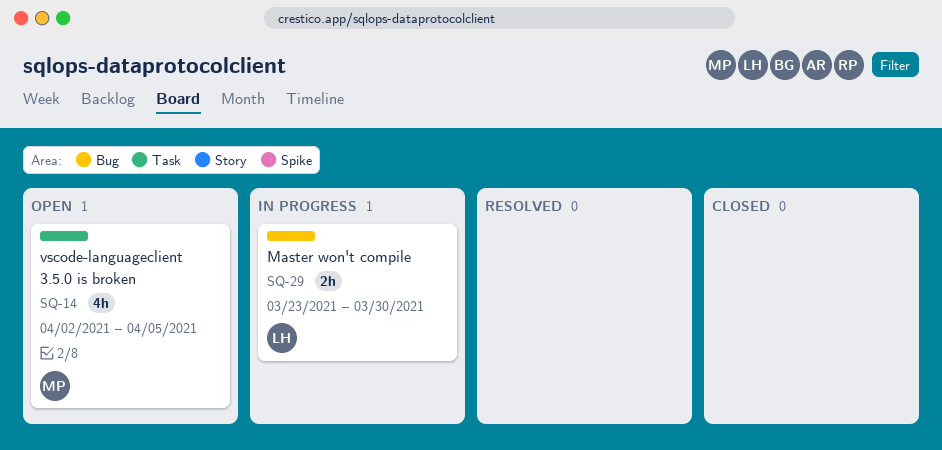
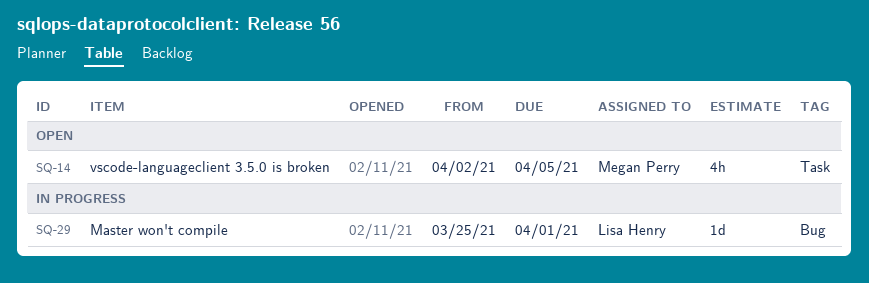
SQ-29, estimate: 2h -> 1d
SQ-29, start: Mar 23 -> Mar 25
SQ-29, due: Mar 30 -> Apr 1

